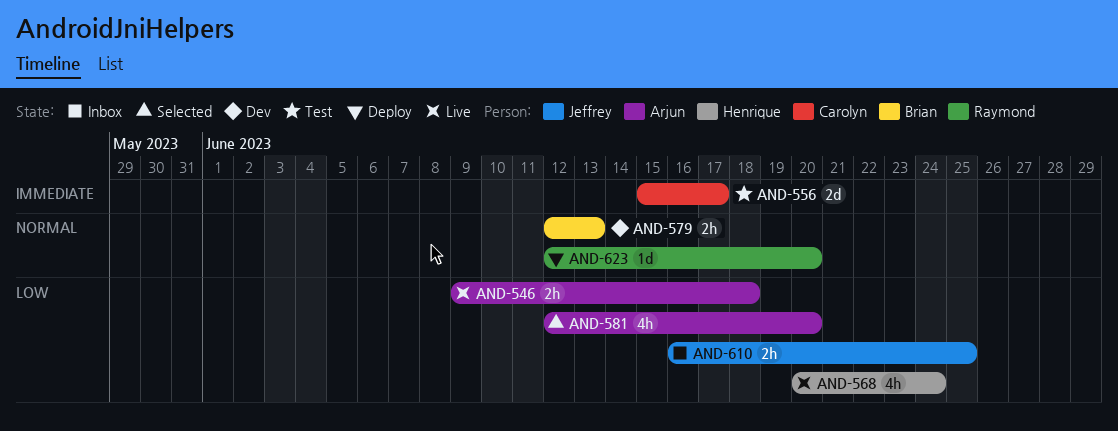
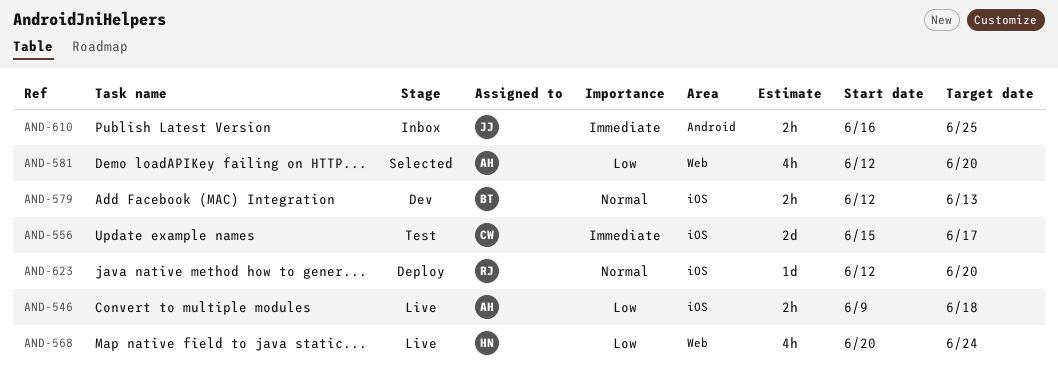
AND-610, priority: Low -> Immediate

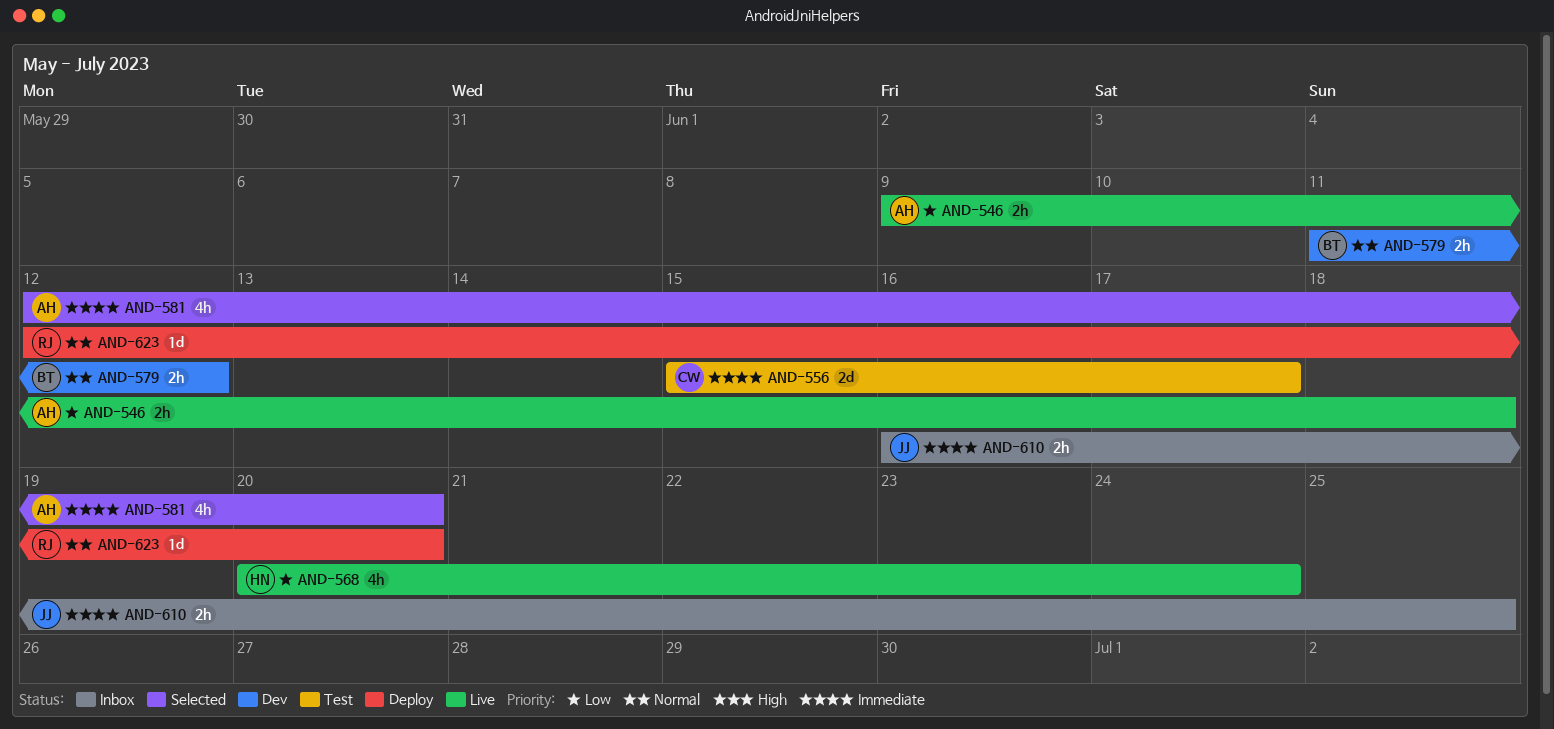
AND-579, start: Jun 12 -> Jun 11
AND-579, due: Jun 13 -> Jun 12
AND-581, priority: Low -> Immediate

